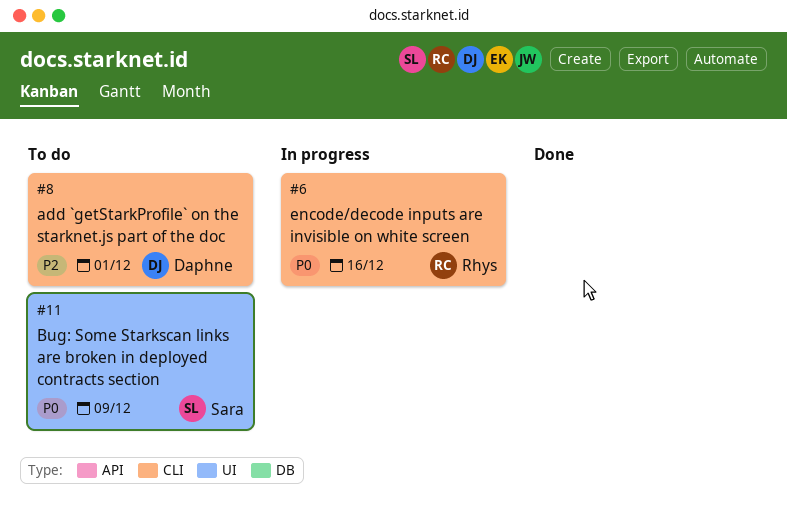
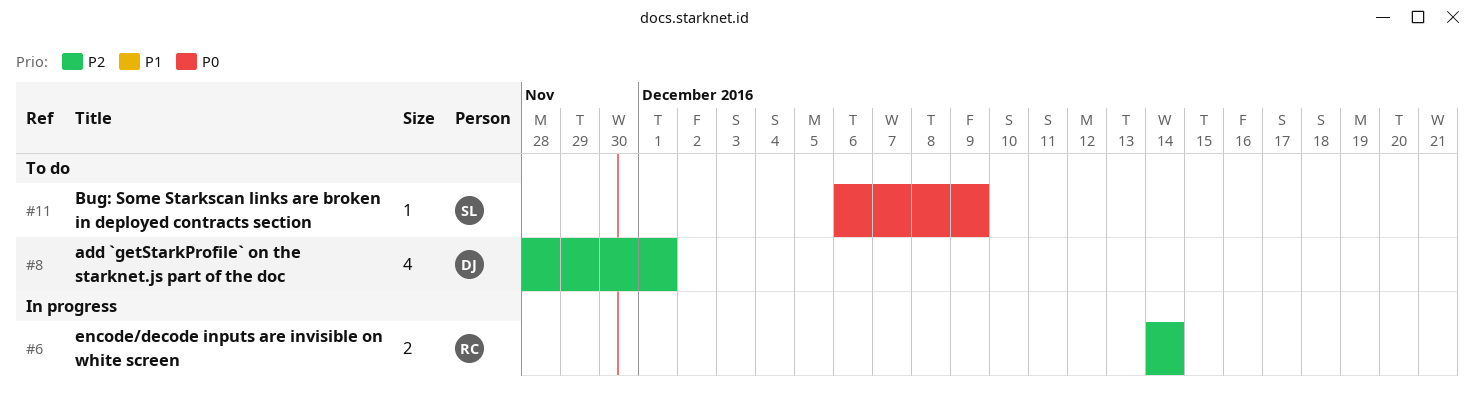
#6, priority: P0 -> P2
#6, due: Dec 16 -> Dec 14

